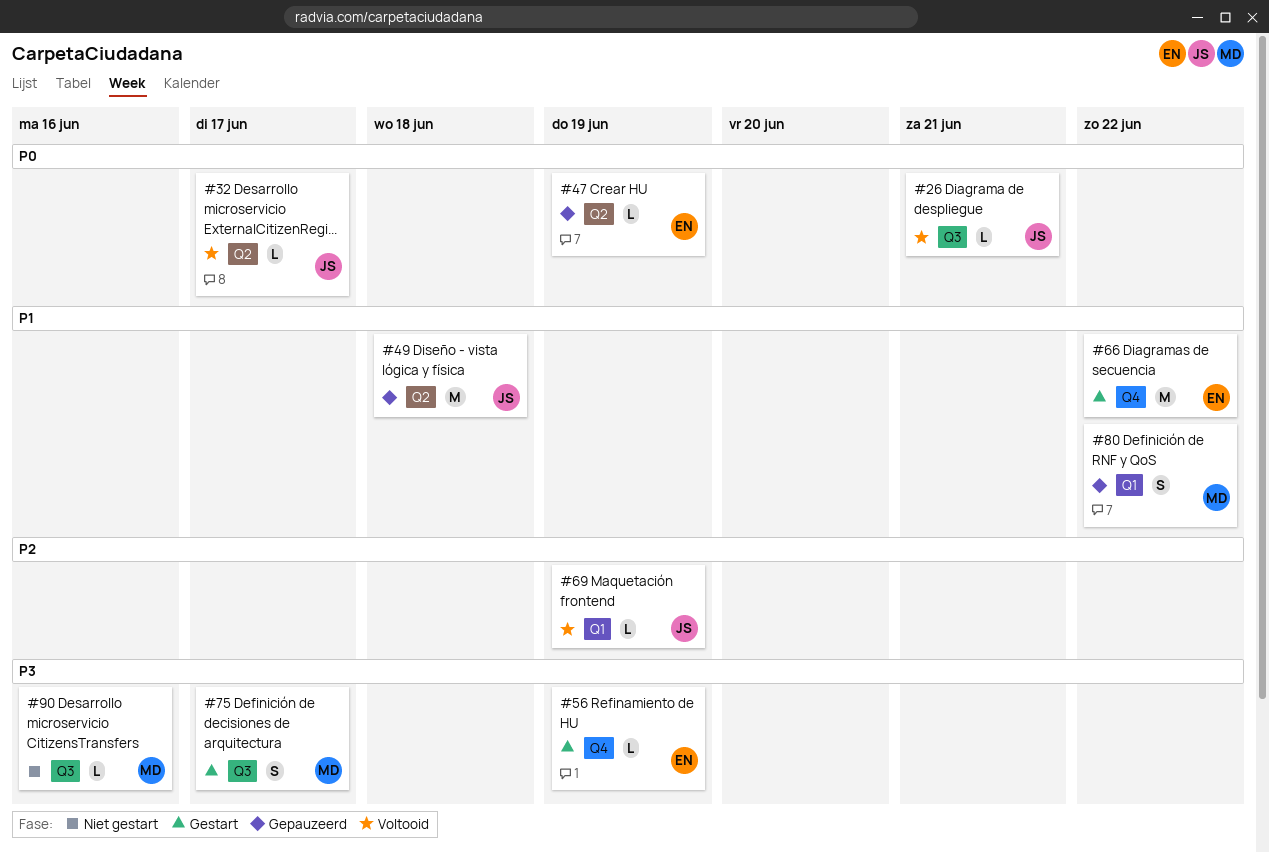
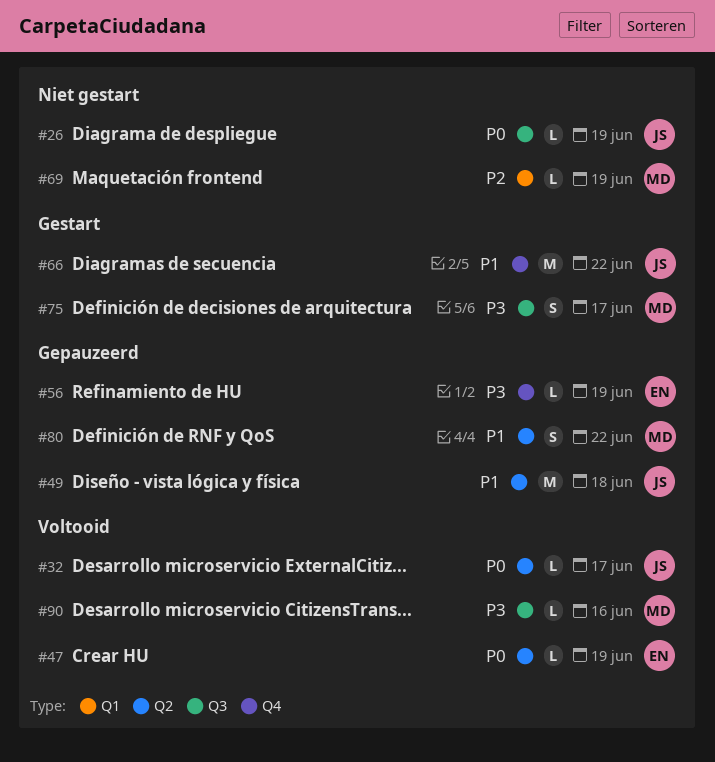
#26, status: Voltooid -> Niet gestart
#26, due: Jun 21 -> Jun 19
#47, status: Gepauzeerd -> Voltooid
#56, status: Gestart -> Gepauzeerd
#66, owner: EN -> JS
#69, status: Voltooid -> Niet gestart
#69, owner: JS -> MD
#80, label: Q1 -> Q2
#90, status: Niet gestart -> Voltooid

